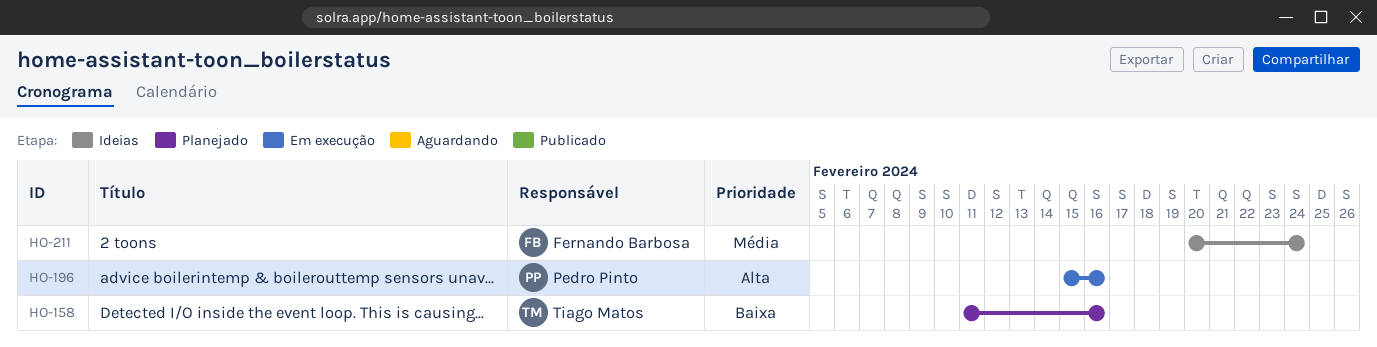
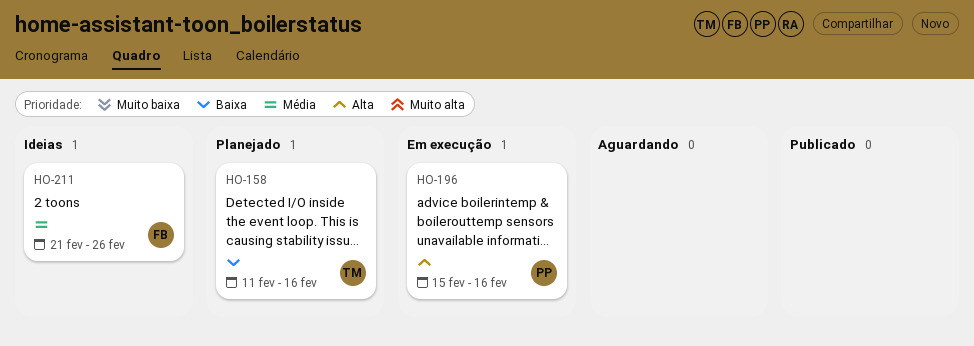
HO-211, start: Feb 20 -> Feb 21
HO-211, due: Feb 24 -> Feb 26

